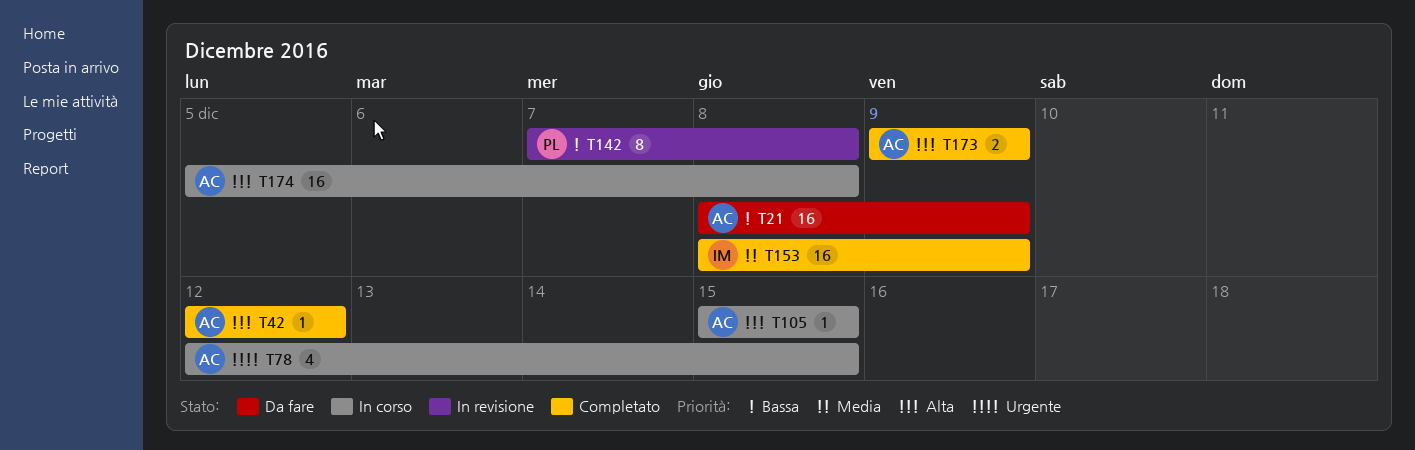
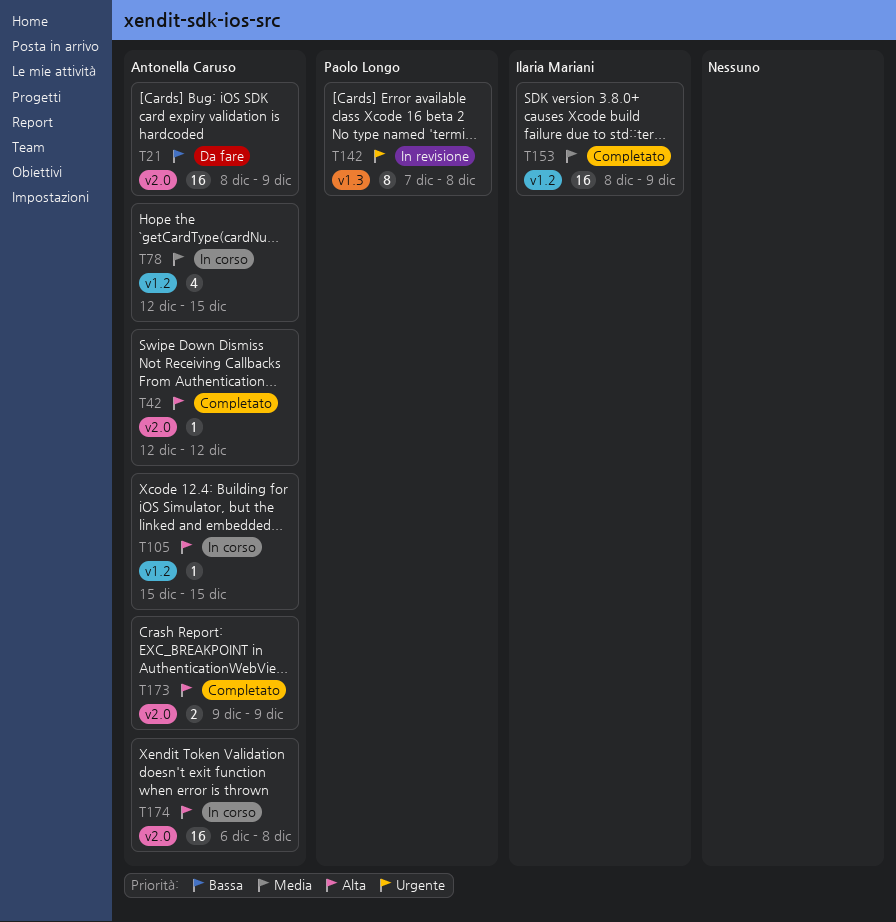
T78, priority: Urgente -> Media
T142, priority: Bassa -> Urgente
T174, start: Dec 5 -> Dec 6

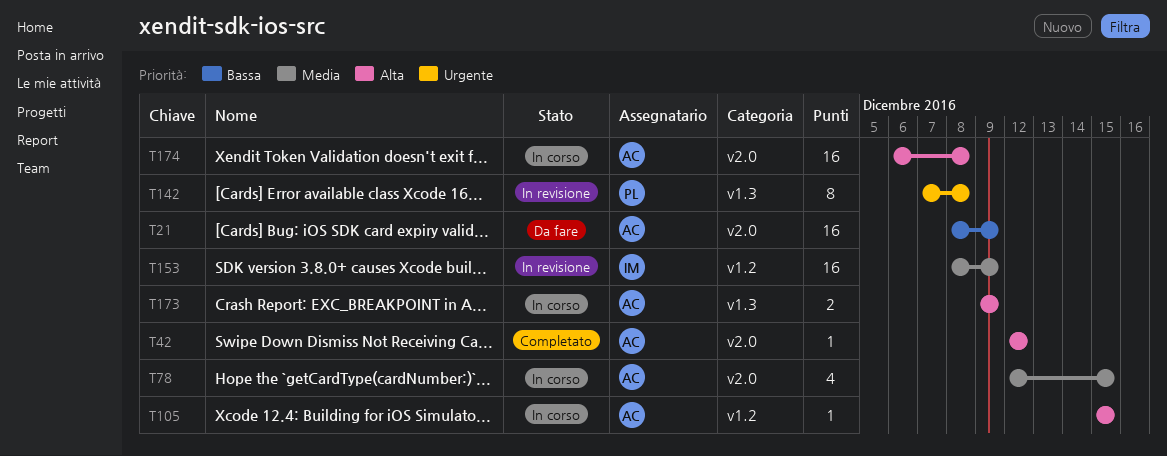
T78, label: v1.2 -> v2.0
T153, status: Completato -> In revisione
T173, status: Completato -> In corso
T173, label: v2.0 -> v1.3

